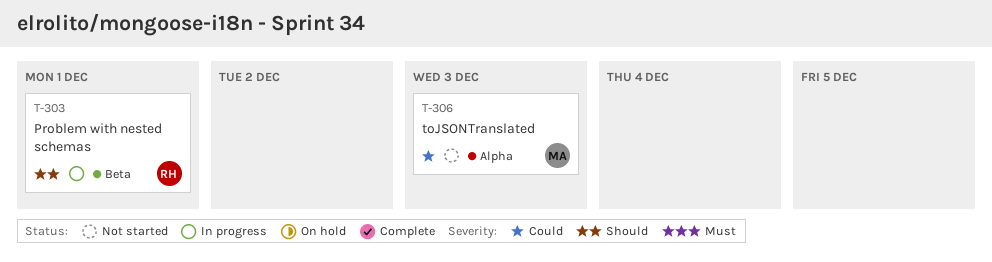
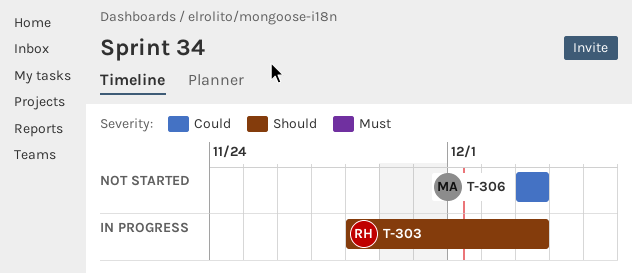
T-303, due: Dec 1 -> Dec 3

